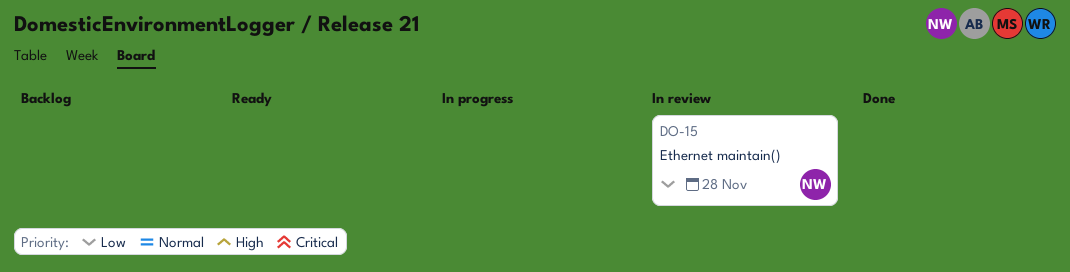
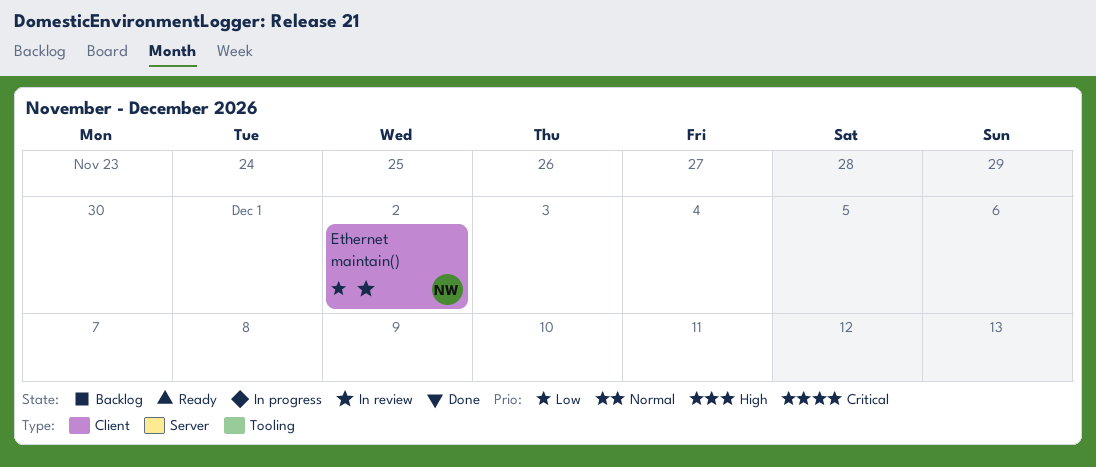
Ethernet maintain(), due: Nov 28 -> Dec 2

